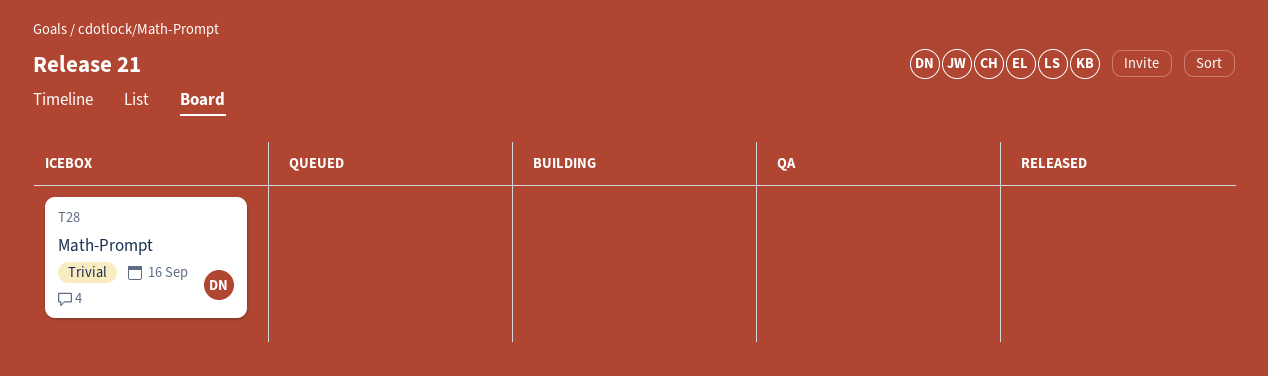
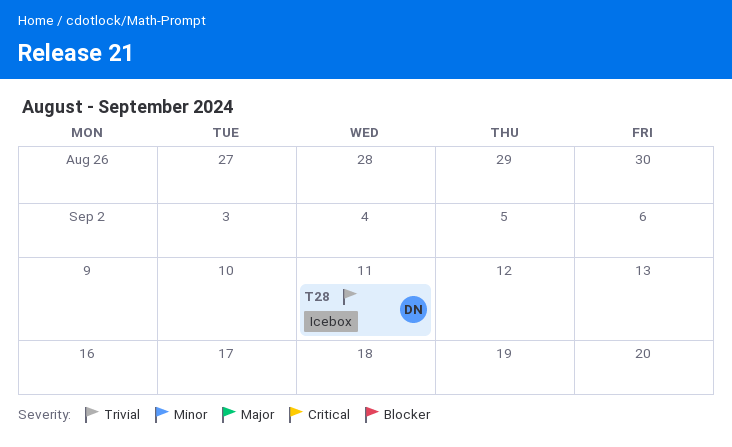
T28, due: Sep 16 -> Sep 11

